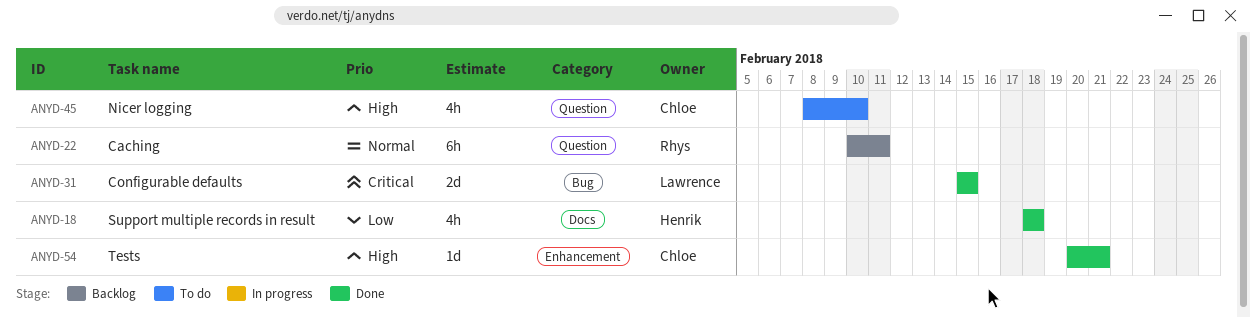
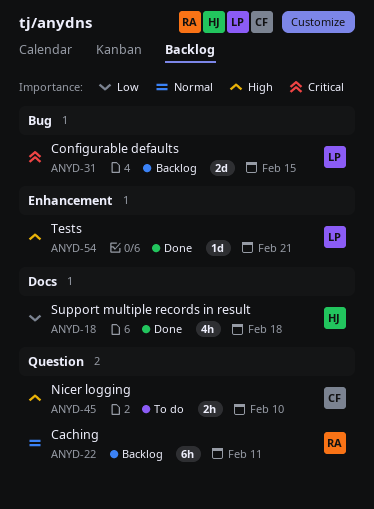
ANYD-31, status: Done -> Backlog
ANYD-45, estimate: 4h -> 2h
ANYD-54, owner: Chloe -> Lawrence

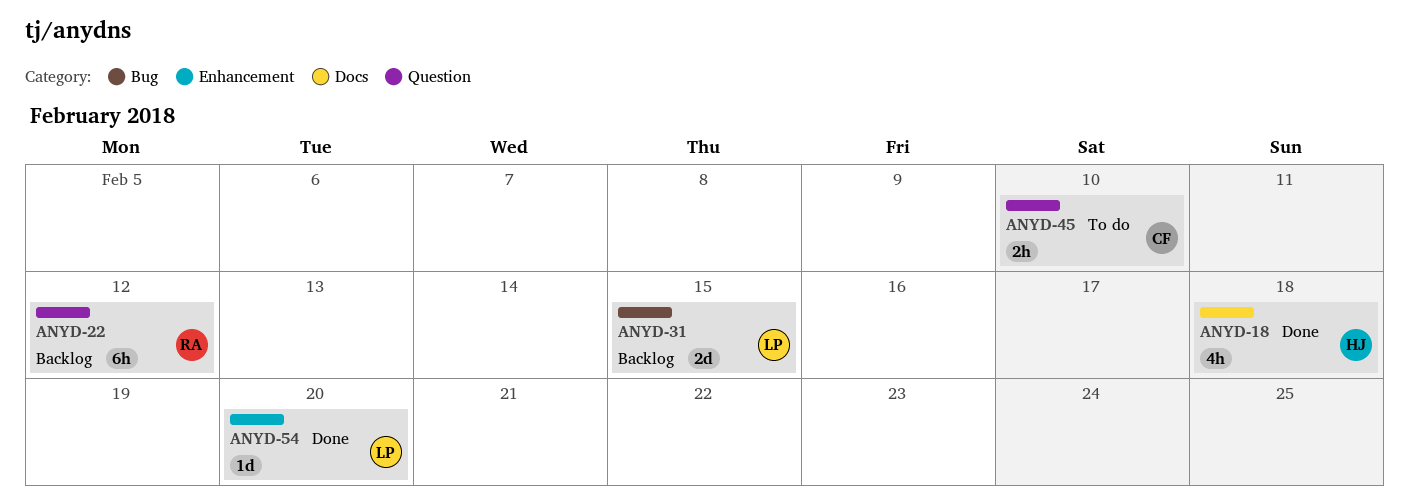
ANYD-22, due: Feb 11 -> Feb 12
ANYD-54, due: Feb 21 -> Feb 20

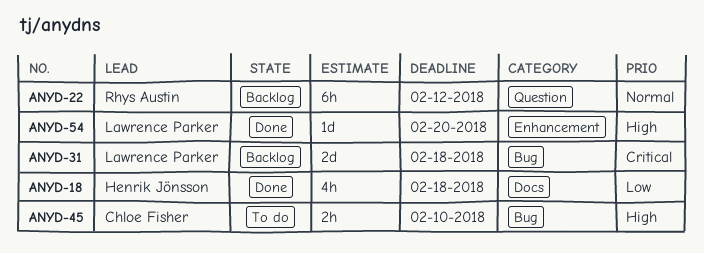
ANYD-31, due: Feb 15 -> Feb 18
ANYD-45, label: Question -> Bug

